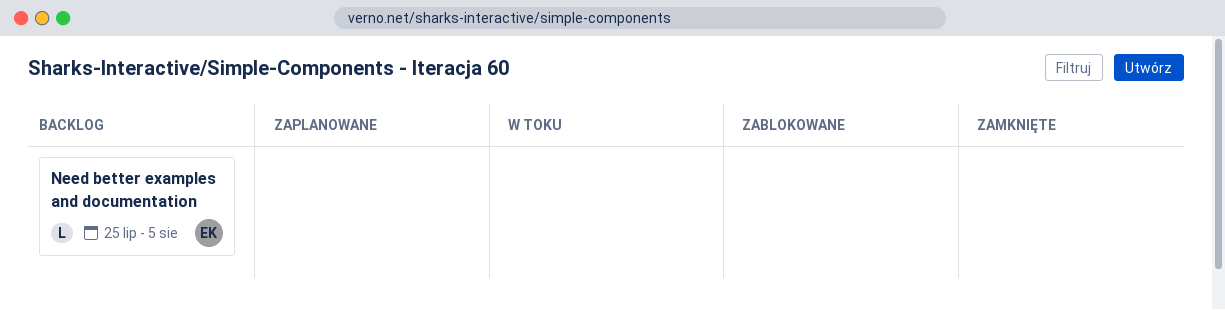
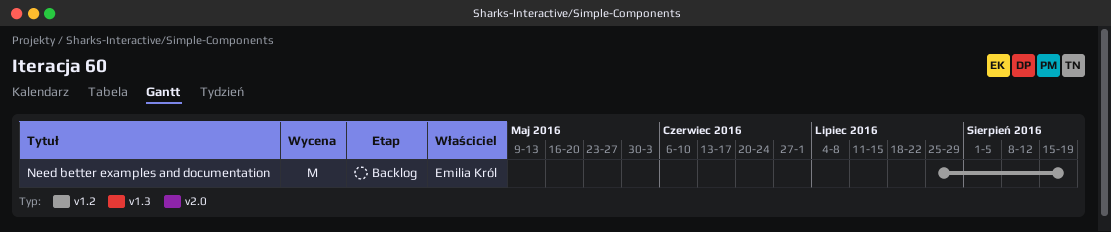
Need better examples and documentation, estimate: L -> M
Need better examples and documentation, due: Aug 5 -> Aug 19

